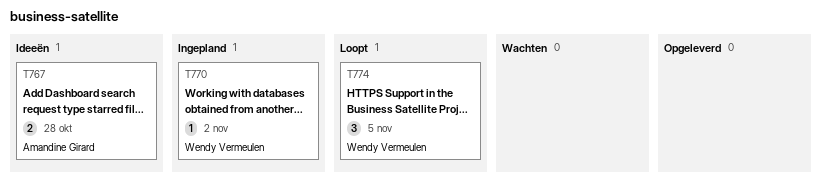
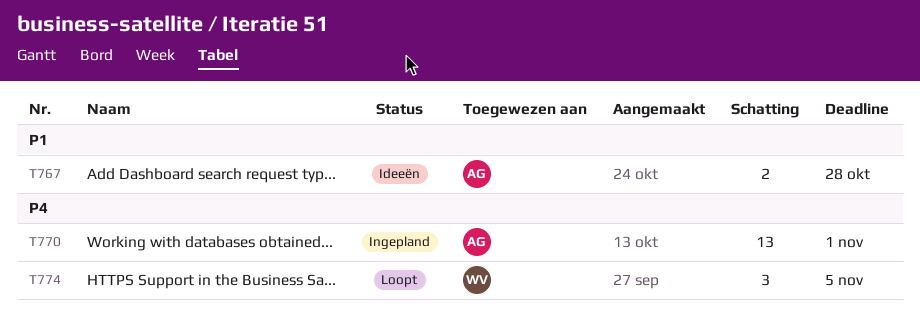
T770, owner: Wendy Vermeulen -> Amandine Girard
T770, estimate: 1 -> 13
T770, due: Nov 2 -> Nov 1

